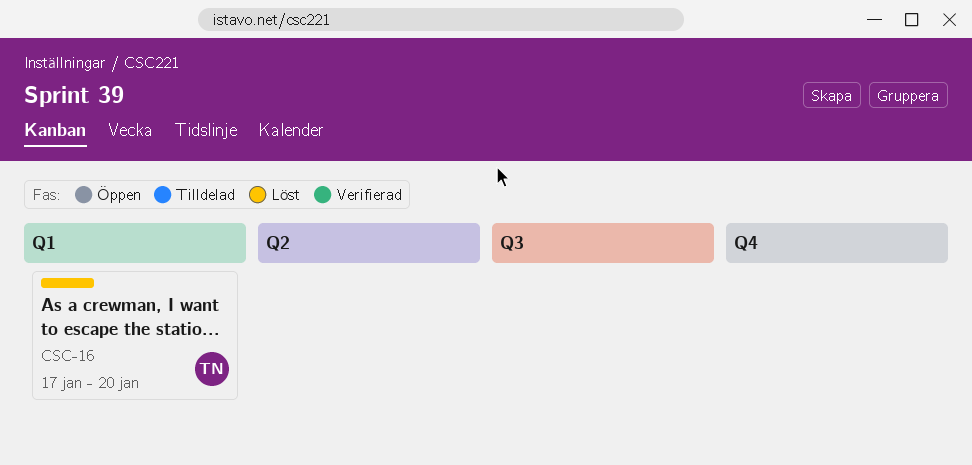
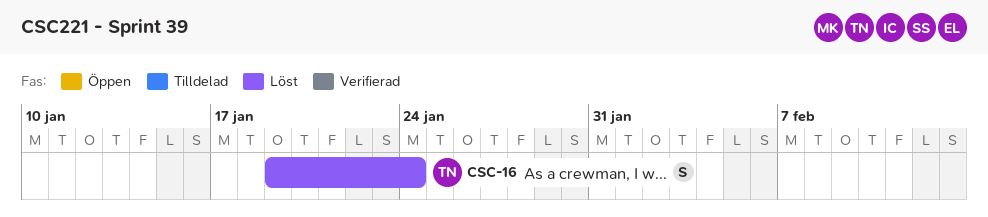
CSC-16, start: Jan 17 -> Jan 19
CSC-16, due: Jan 20 -> Jan 24

